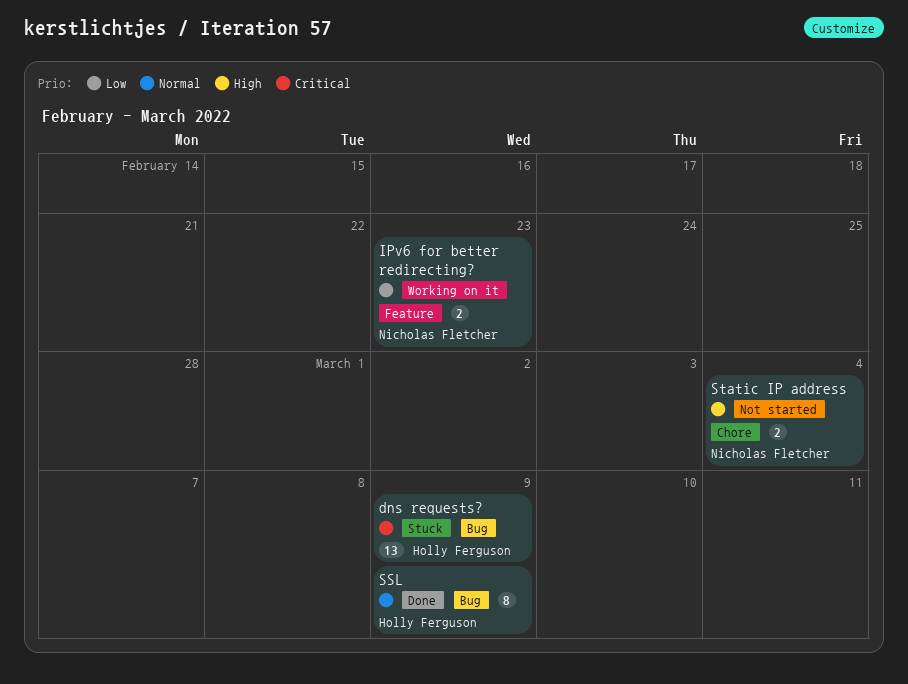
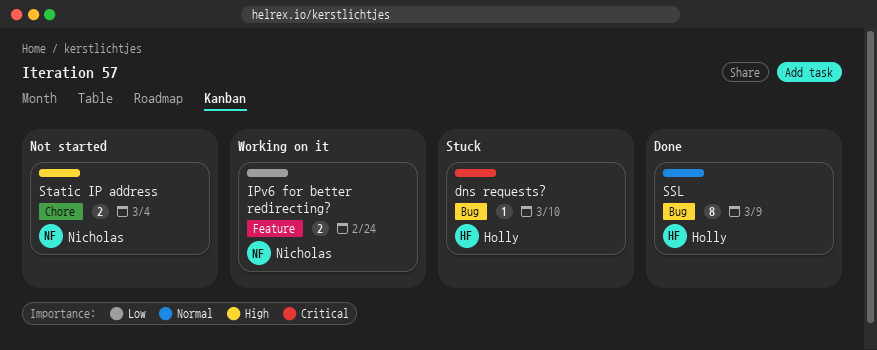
dns requests?, estimate: 13 -> 1
dns requests?, due: Mar 9 -> Mar 10
IPv6 for better redirecting?, due: Feb 23 -> Feb 24

